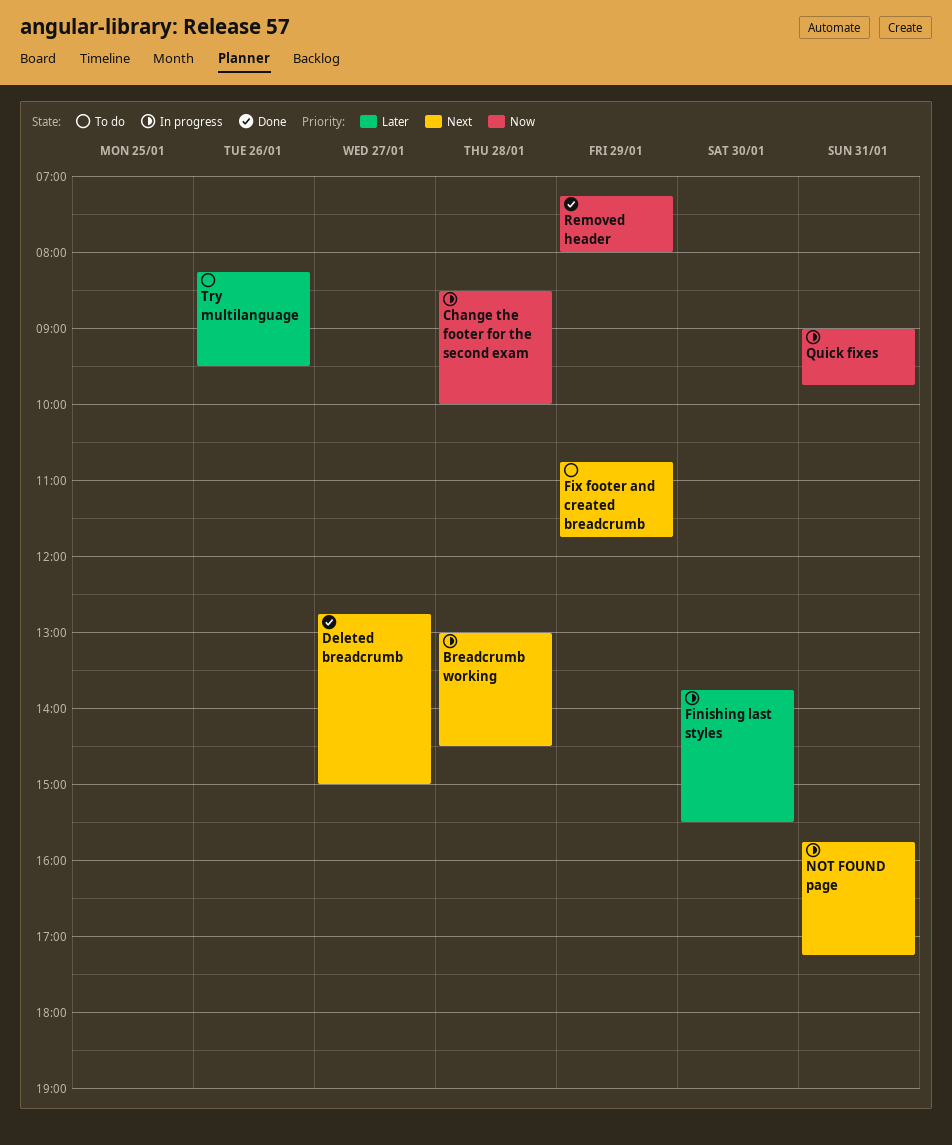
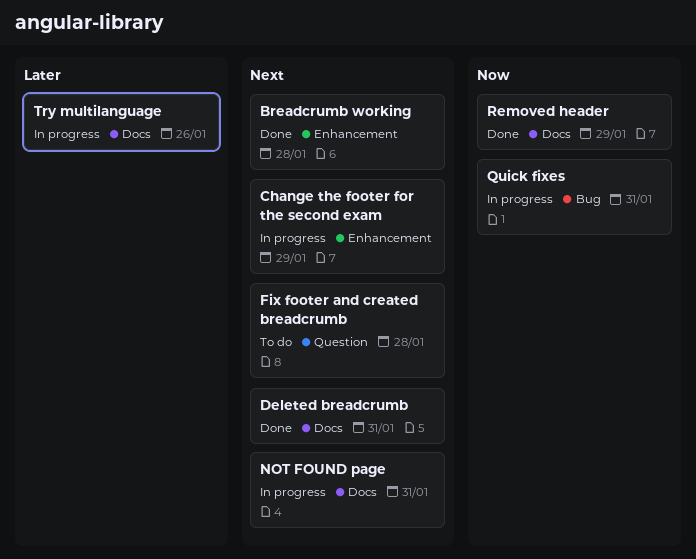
Breadcrumb working, status: In progress -> Done
Change the footer for the second exam, priority: Now -> Next
Change the footer for the second exam, day: Jan 28 -> Jan 29
Deleted breadcrumb, day: Jan 27 -> Jan 31
Finishing last styles: present -> none
Fix footer and created breadcrumb, day: Jan 29 -> Jan 28
Try multilanguage, status: To do -> In progress

